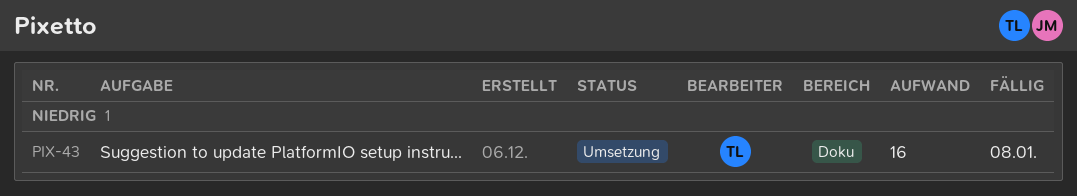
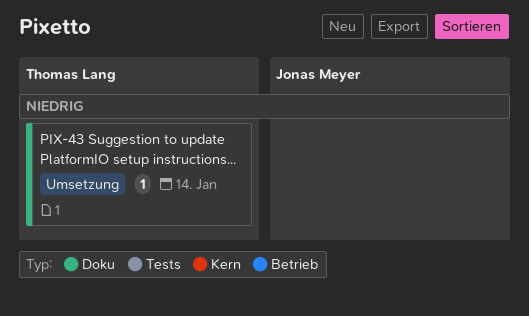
PIX-43, estimate: 16 -> 1
PIX-43, due: Jan 8 -> Jan 14

